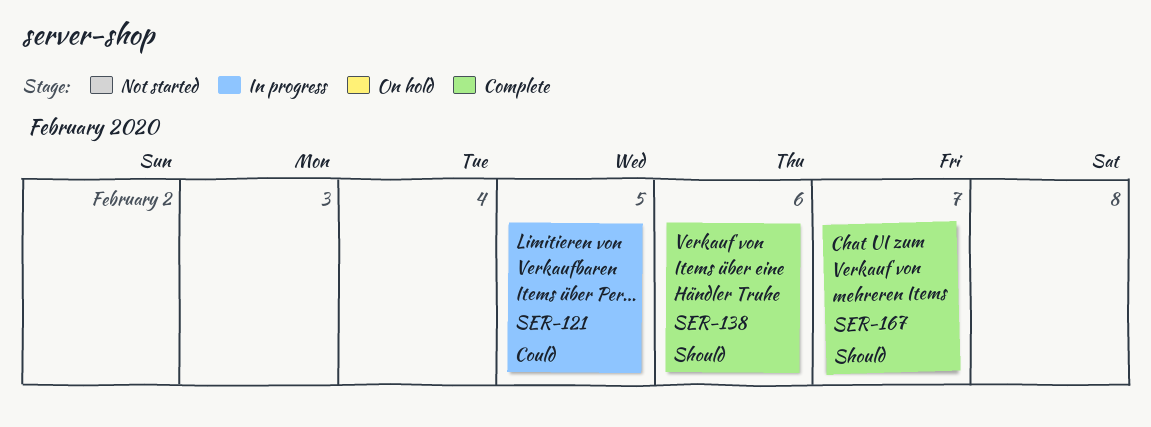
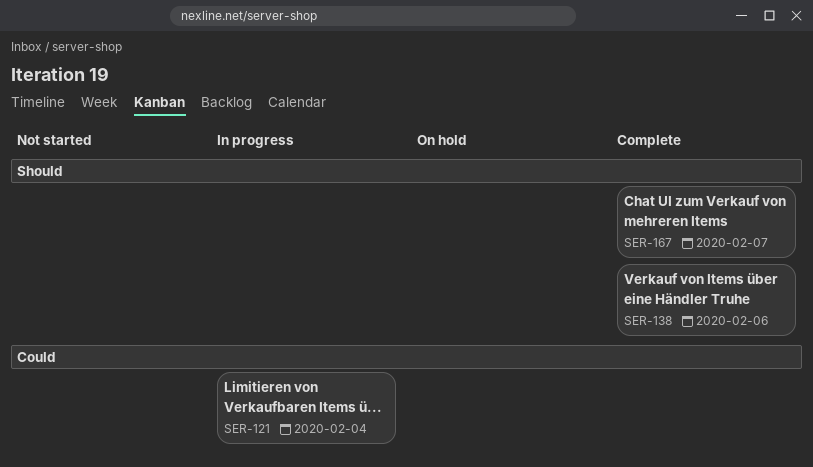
SER-121, due: Feb 5 -> Feb 4

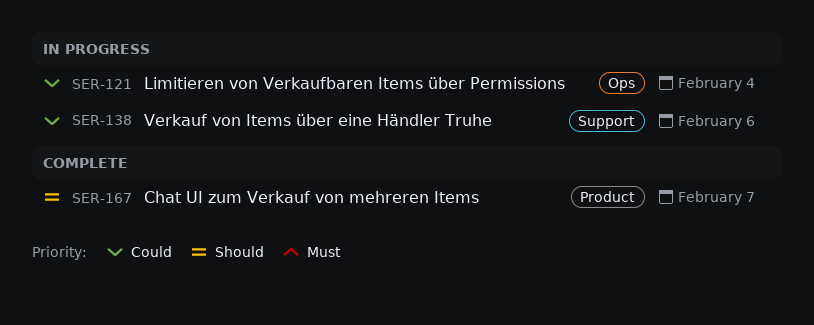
SER-138, status: Complete -> In progress
SER-138, priority: Should -> Could

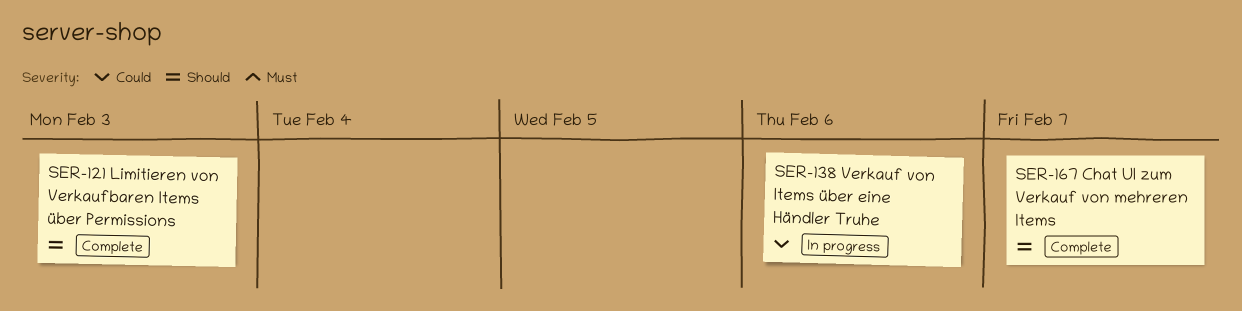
SER-121, status: In progress -> Complete
SER-121, priority: Could -> Should
SER-121, due: Feb 4 -> Feb 3

